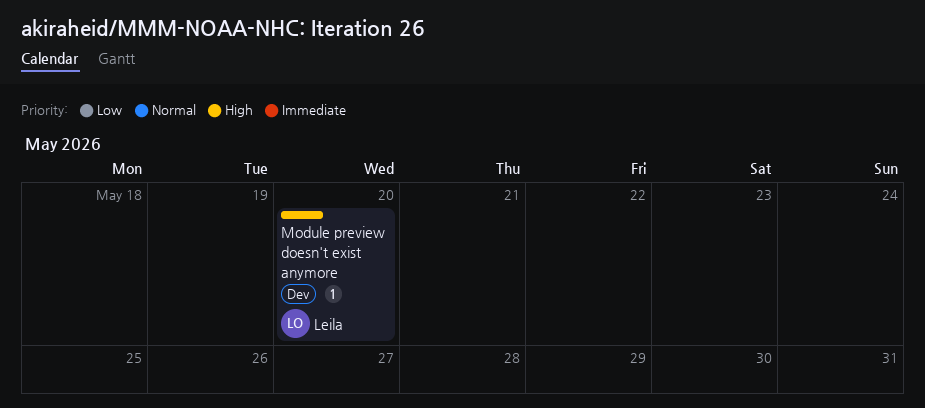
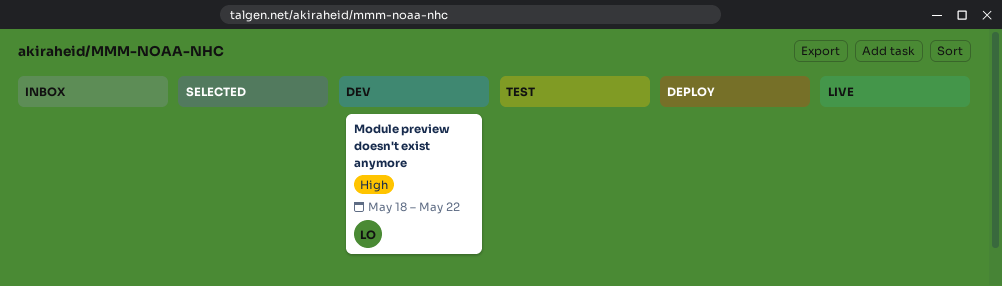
Module preview doesn't exist anymore, due: May 20 -> May 22

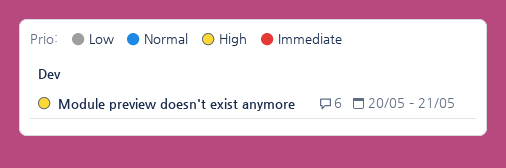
Module preview doesn't exist anymore, start: May 18 -> May 20
Module preview doesn't exist anymore, due: May 22 -> May 21

